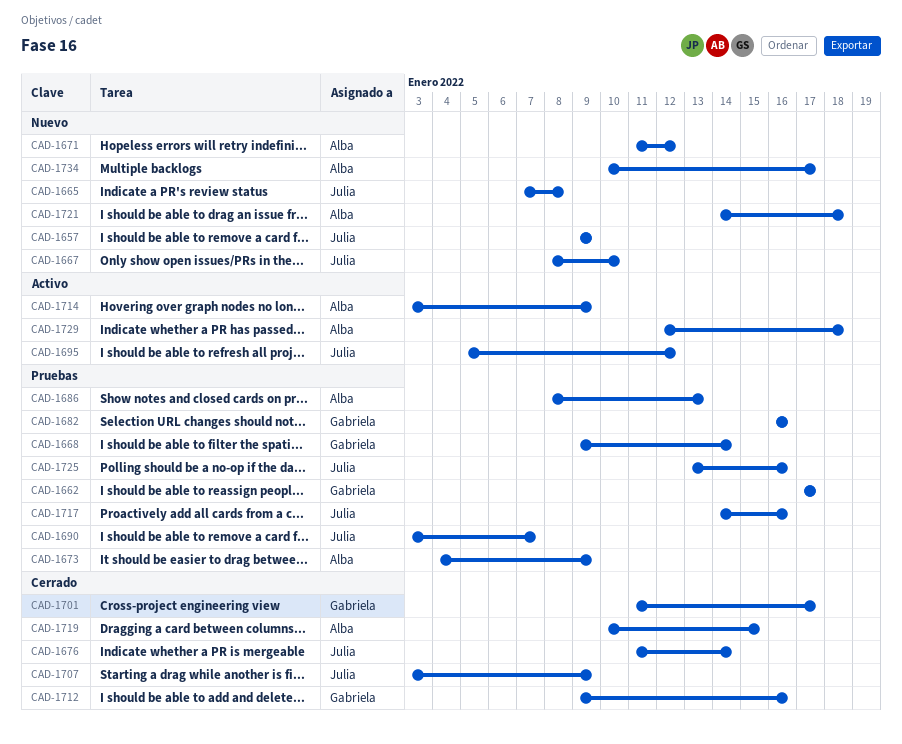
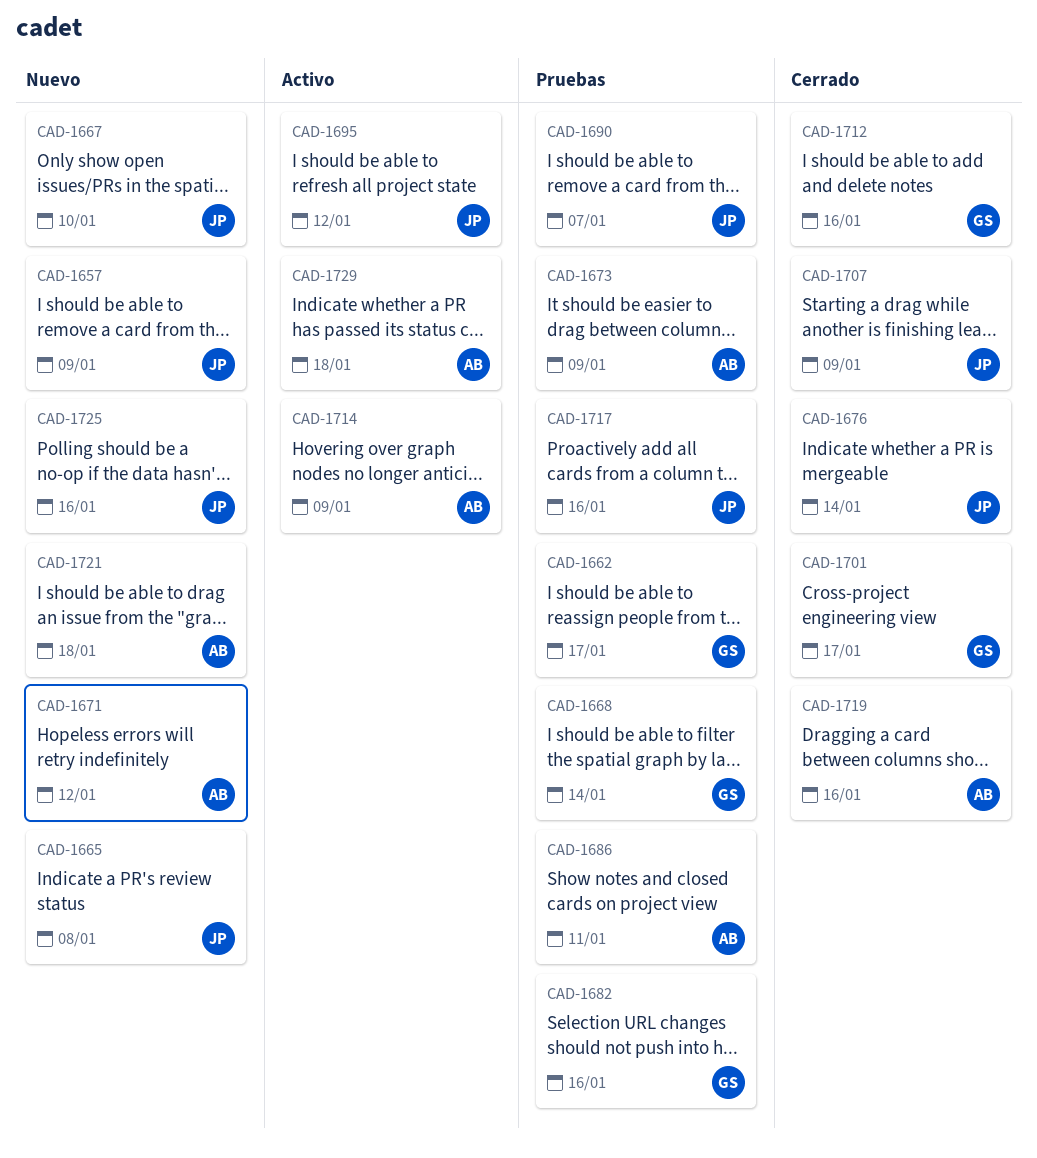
CAD-1686, due: Jan 13 -> Jan 11
CAD-1719, due: Jan 15 -> Jan 16
CAD-1725, status: Pruebas -> Nuevo
CAD-1734: present -> none

